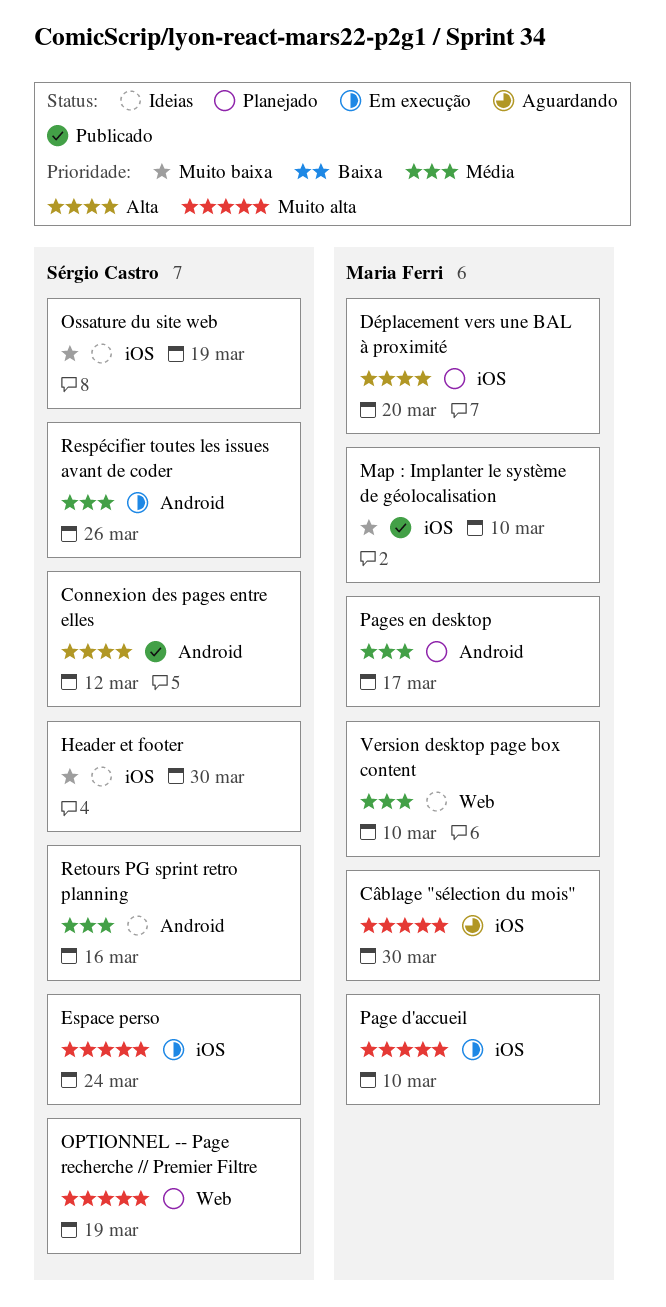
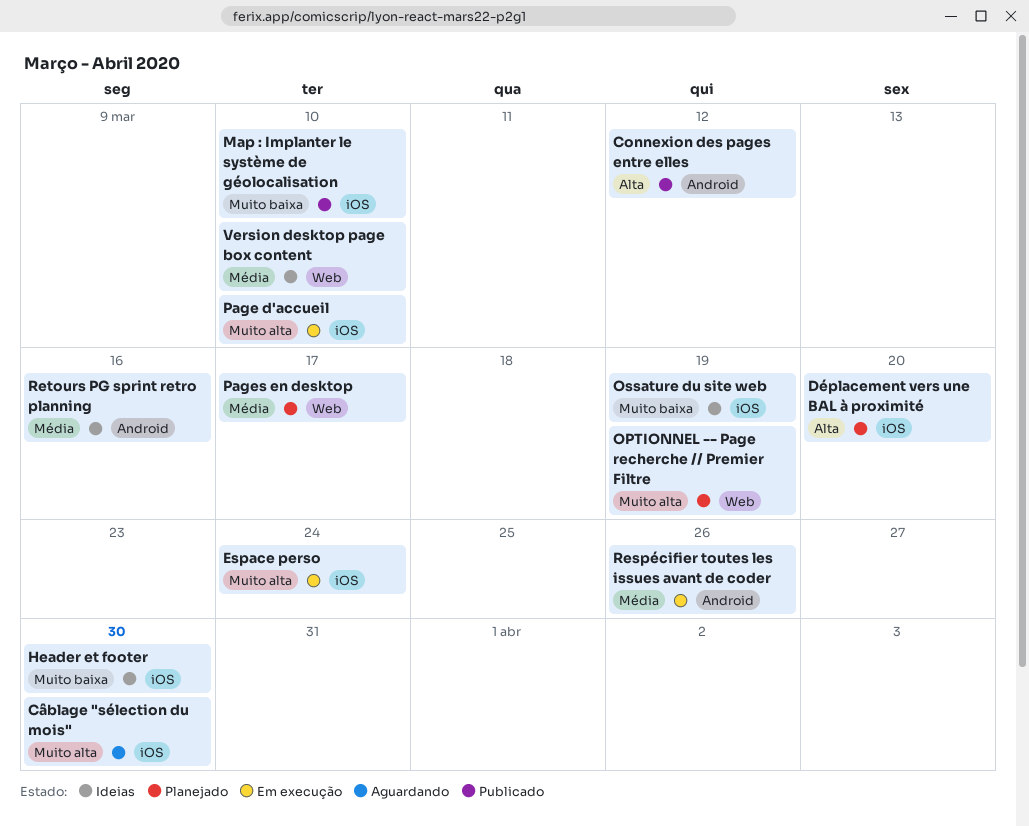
Pages en desktop, label: Android -> Web

